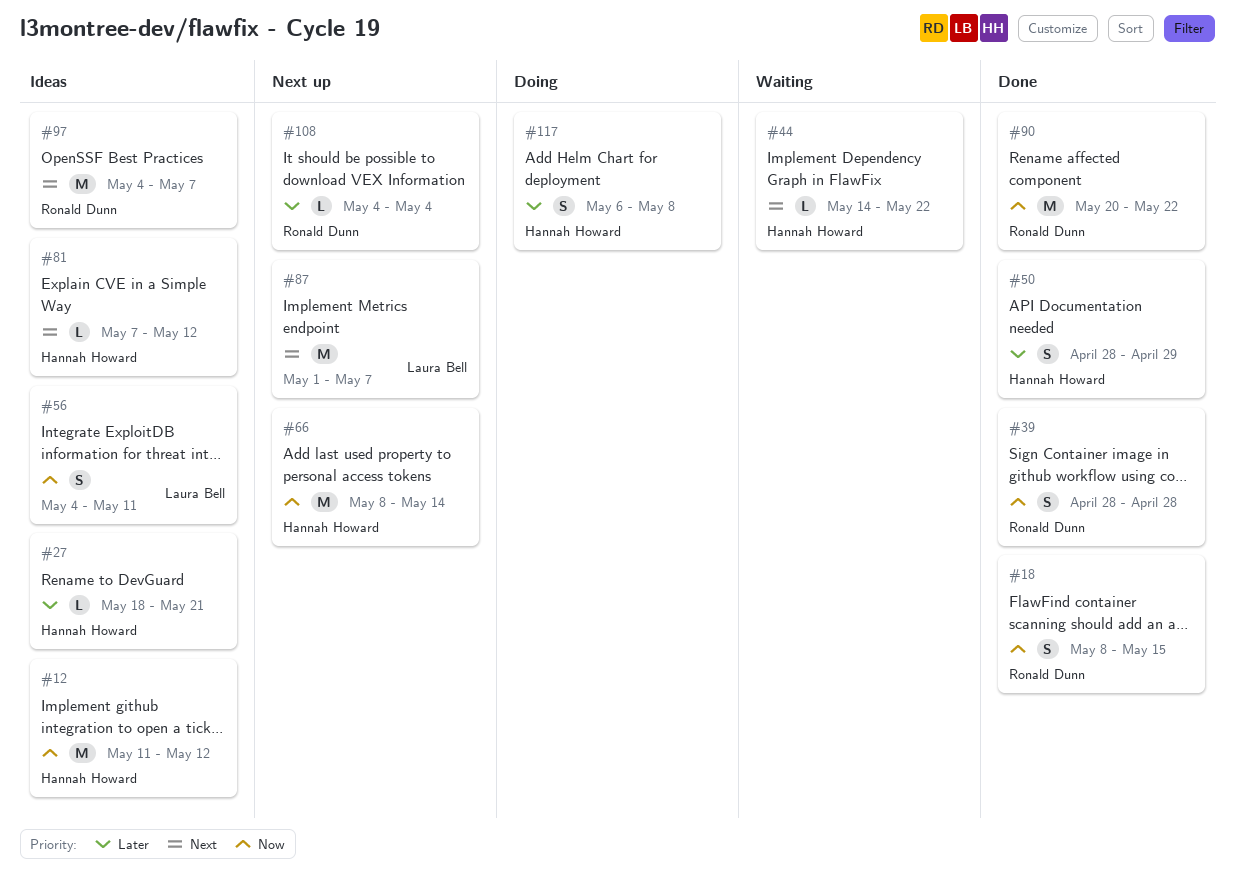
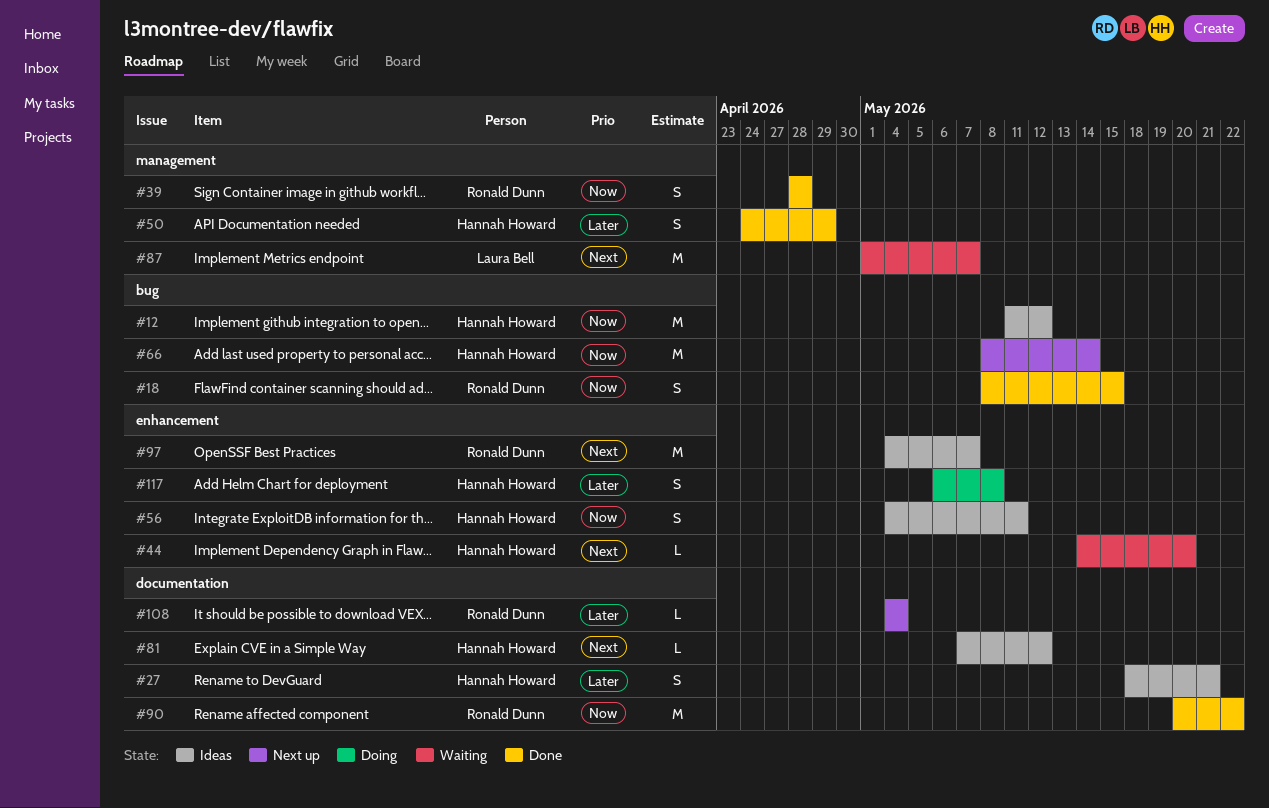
#27, estimate: L -> S
#44, due: May 22 -> May 20
#50, start: Apr 28 -> Apr 24
#56, owner: Laura Bell -> Hannah Howard
#87, status: Next up -> Waiting

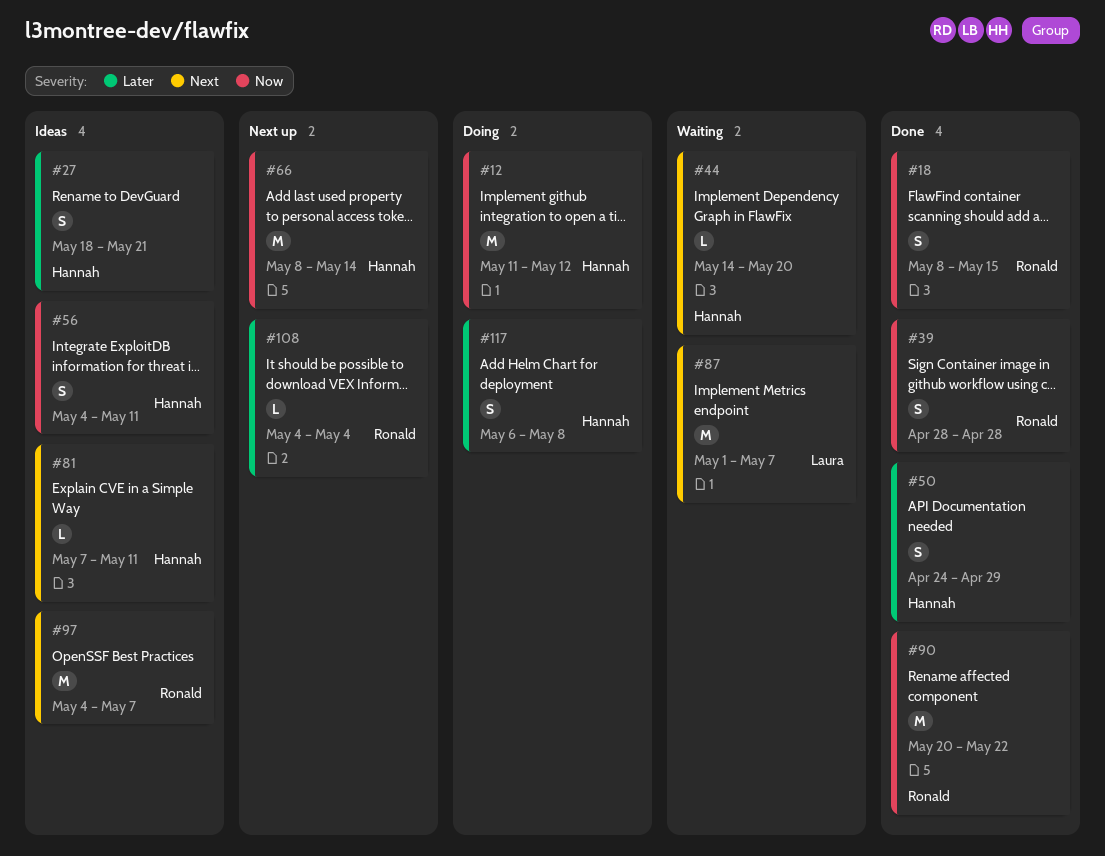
#12, status: Ideas -> Doing
#81, due: May 12 -> May 11

